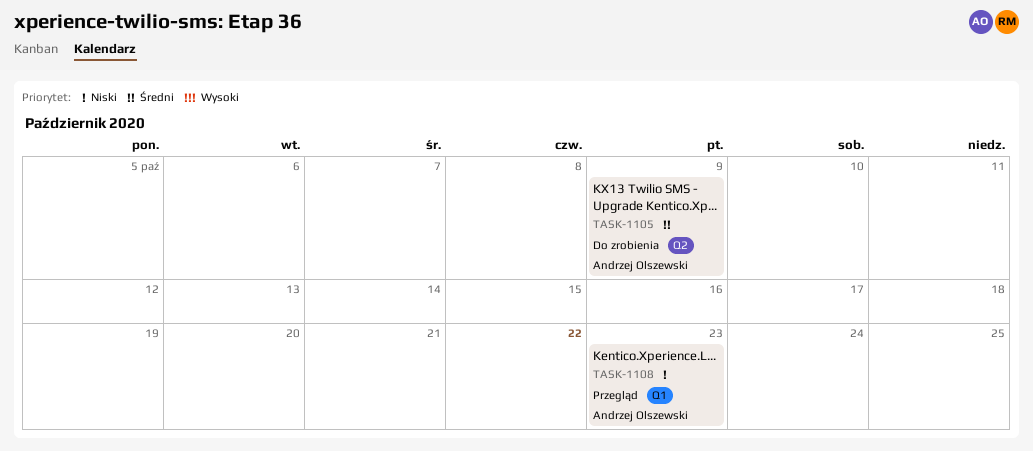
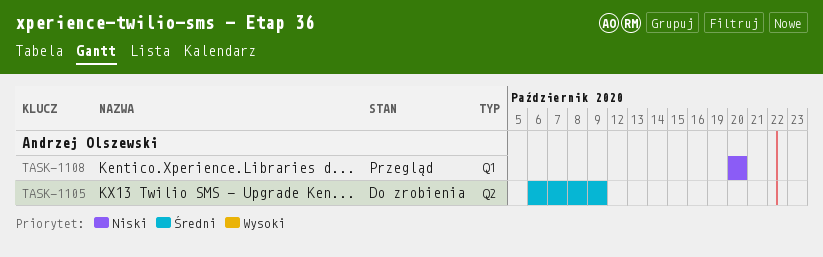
TASK-1108, due: Oct 23 -> Oct 20

